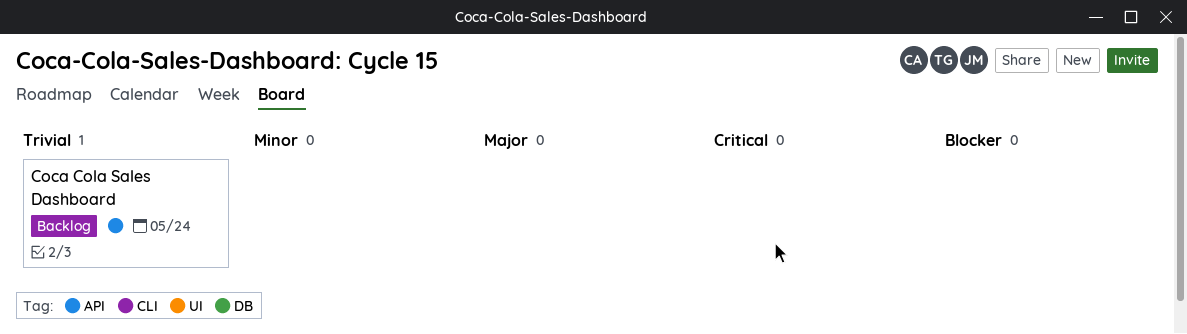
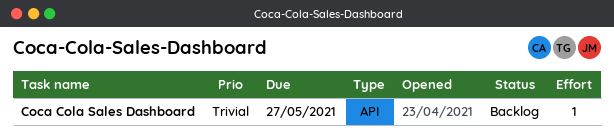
Coca Cola Sales Dashboard, due: May 24 -> May 27

